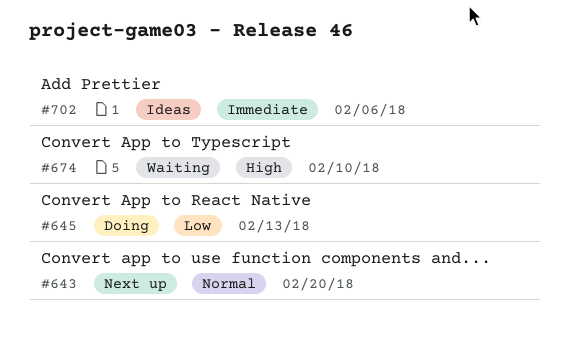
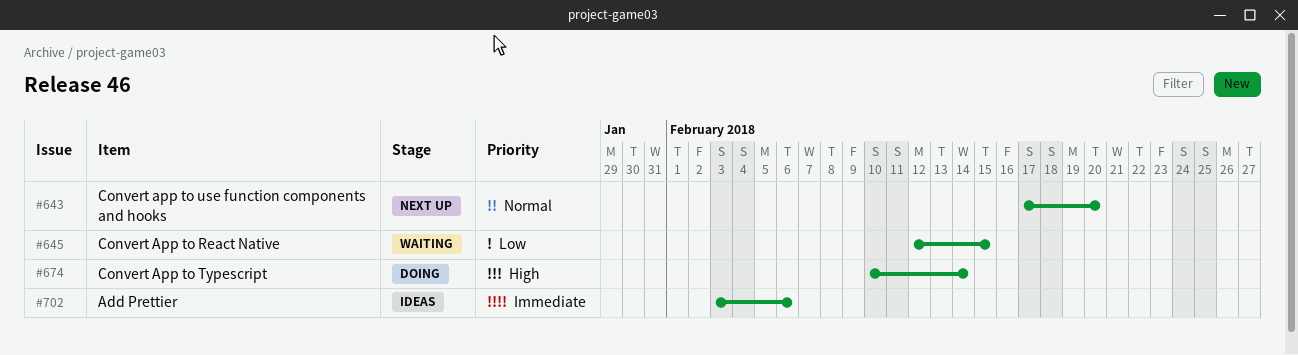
#645, status: Doing -> Waiting
#645, due: Feb 13 -> Feb 15
#674, status: Waiting -> Doing
#674, due: Feb 10 -> Feb 14

